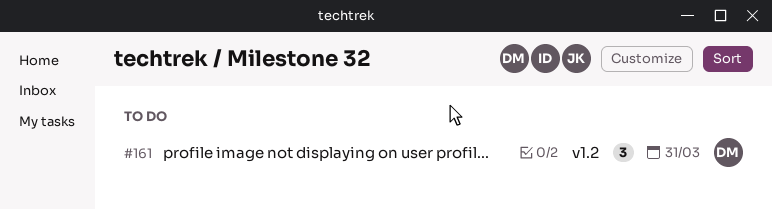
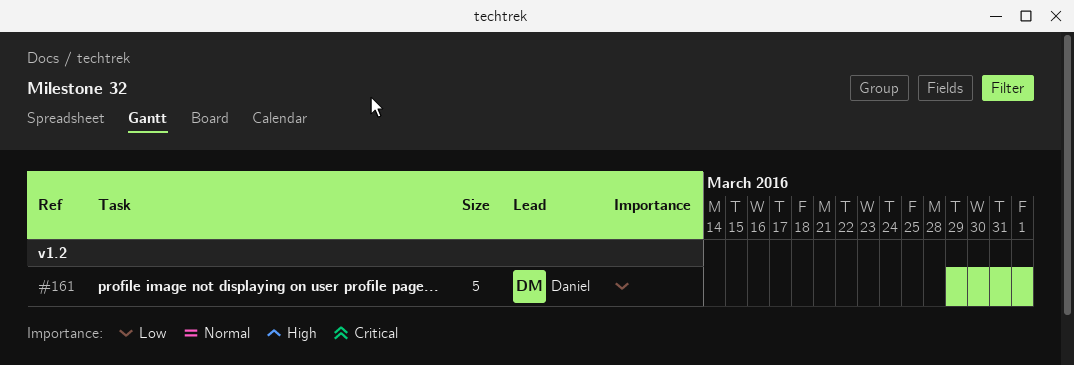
#161, estimate: 3 -> 5
#161, due: Mar 31 -> Apr 1

